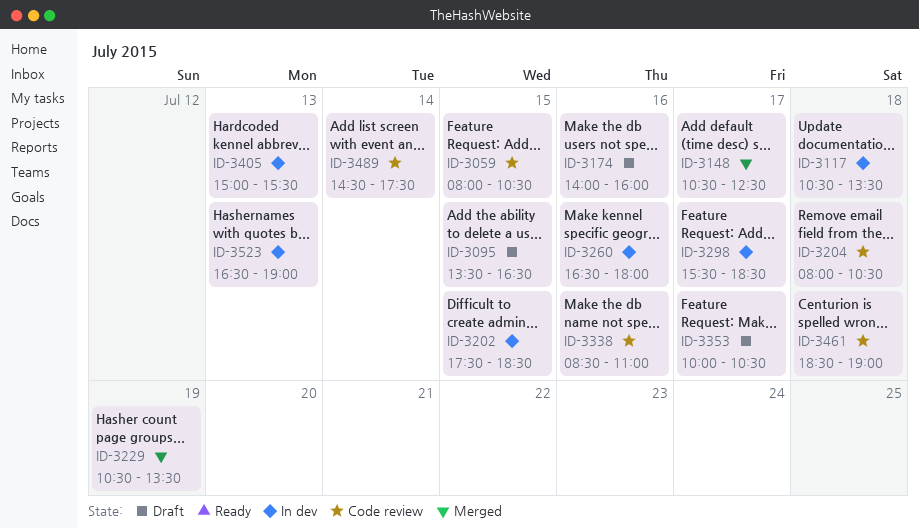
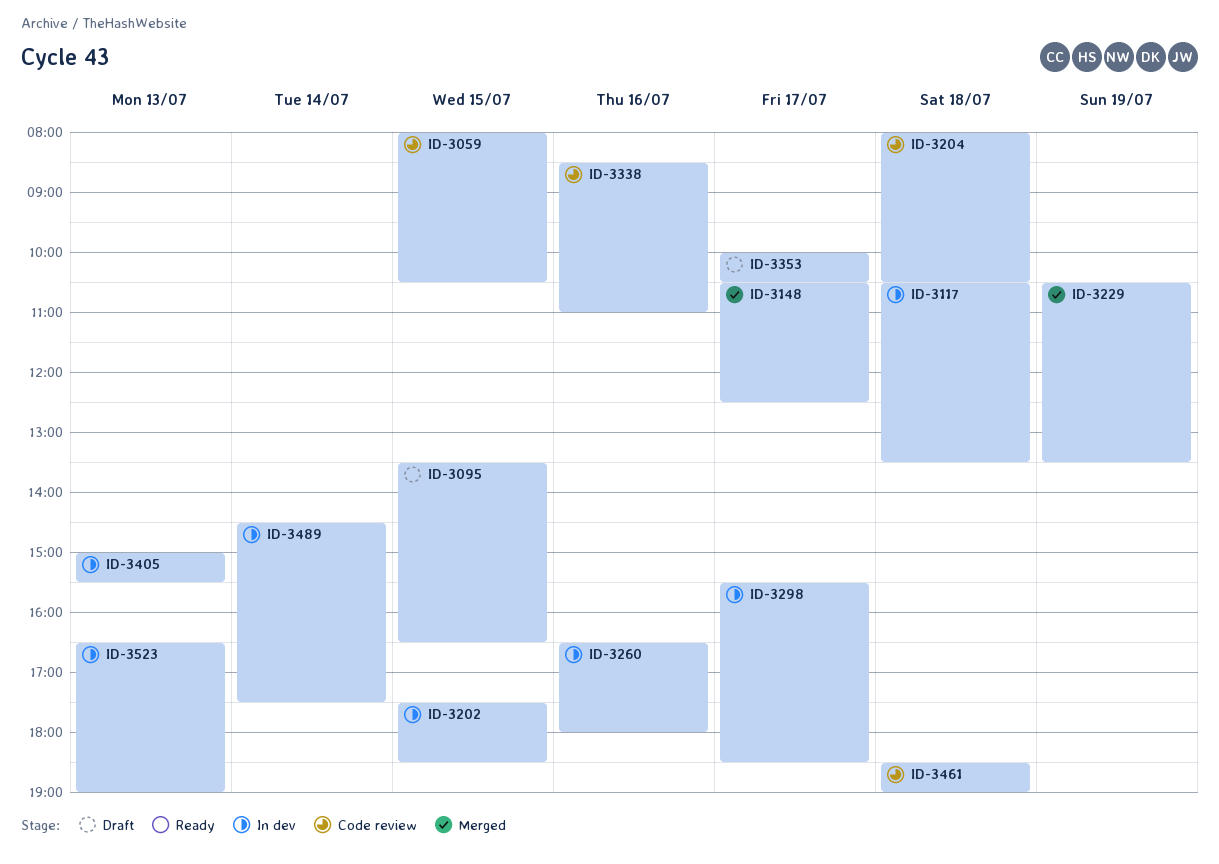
ID-3174: present -> none
ID-3489, status: Code review -> In dev

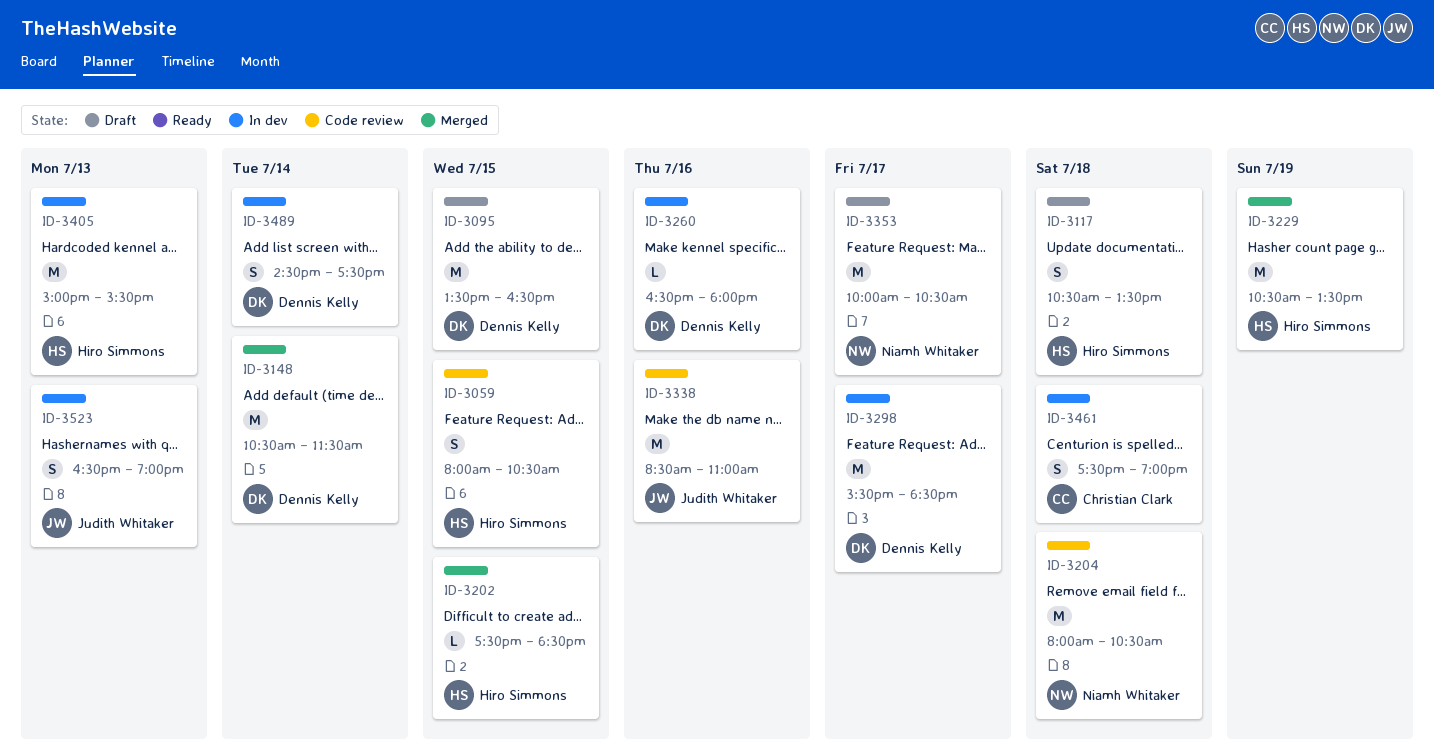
ID-3117, status: In dev -> Draft
ID-3148, day: Jul 17 -> Jul 14
ID-3148, ends: 12:30 -> 11:30
ID-3202, status: In dev -> Merged
ID-3461, status: Code review -> In dev
ID-3461, begins: 18:30 -> 17:30

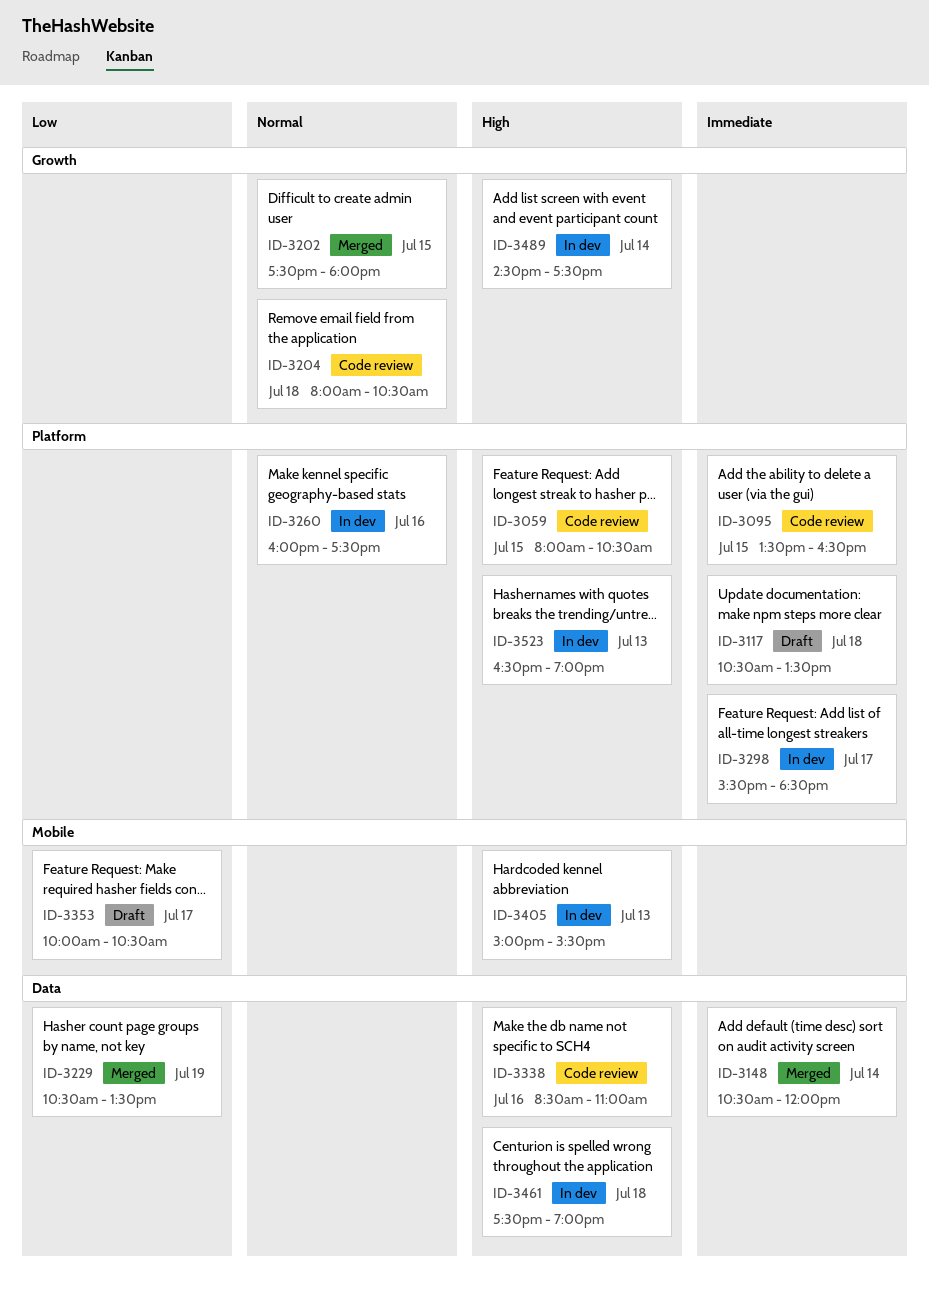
ID-3095, status: Draft -> Code review
ID-3148, ends: 11:30 -> 12:00
ID-3202, ends: 18:30 -> 18:00
ID-3260, begins: 16:30 -> 16:00
ID-3260, ends: 18:00 -> 17:30

